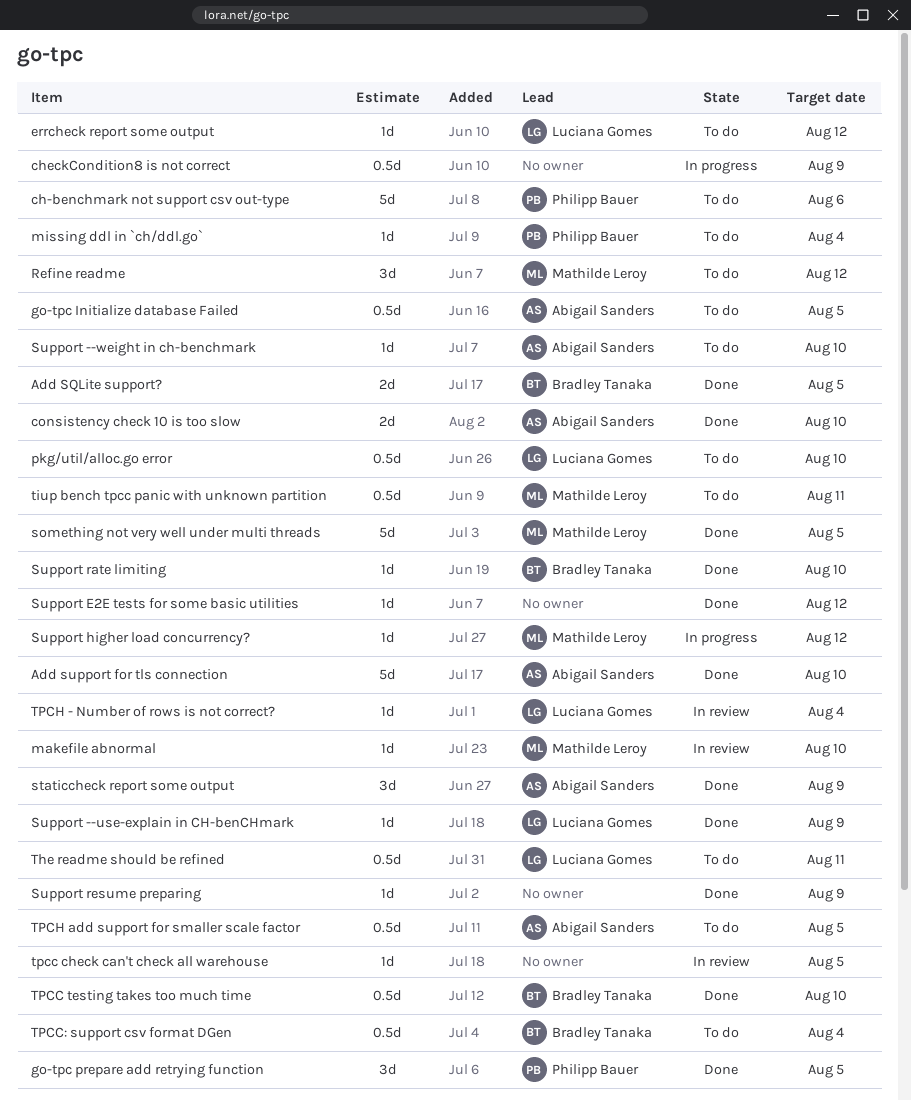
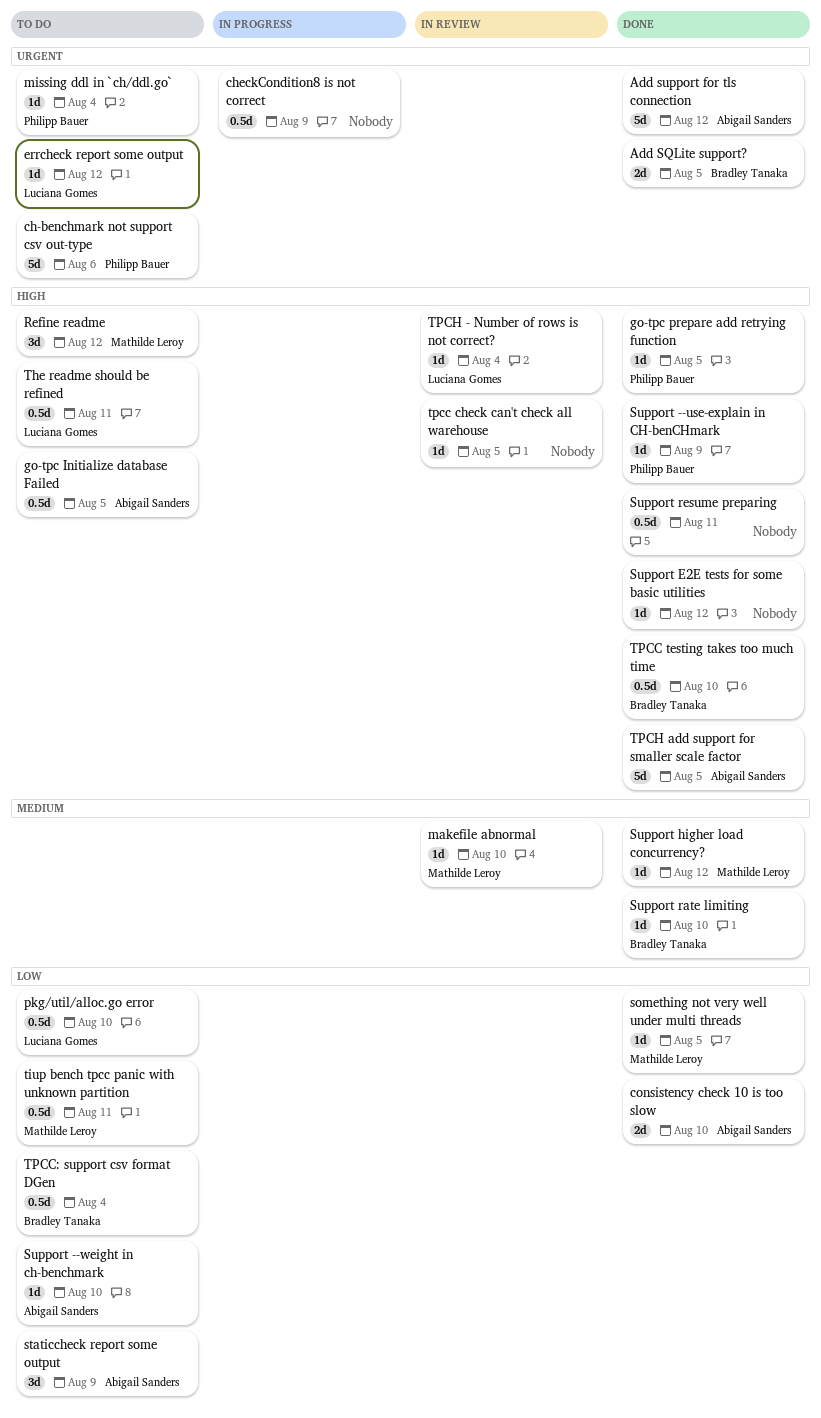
Add support for tls connection, due: Aug 10 -> Aug 12
go-tpc prepare add retrying function, estimate: 3d -> 1d
something not very well under multi threads, estimate: 5d -> 1d
staticcheck report some output, status: Done -> To do
Support --use-explain in CH-benCHmark, owner: Luciana Gomes -> Philipp Bauer
Support higher load concurrency?, status: In progress -> Done
Support resume preparing, estimate: 1d -> 0.5d
Support resume preparing, due: Aug 9 -> Aug 11
TPCH add support for smaller scale factor, status: To do -> Done
TPCH add support for smaller scale factor, estimate: 0.5d -> 5d

